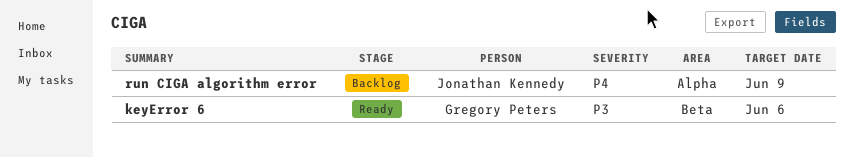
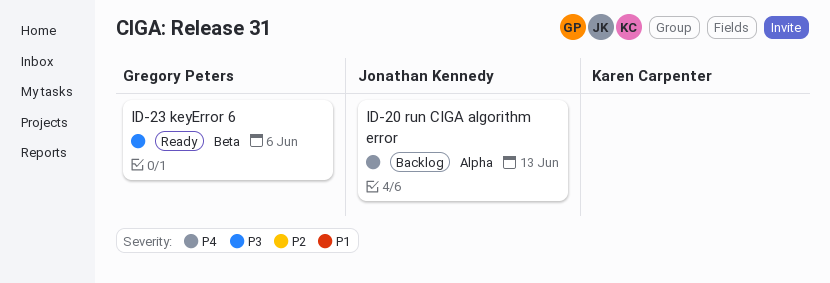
run CIGA algorithm error, due: Jun 9 -> Jun 13

